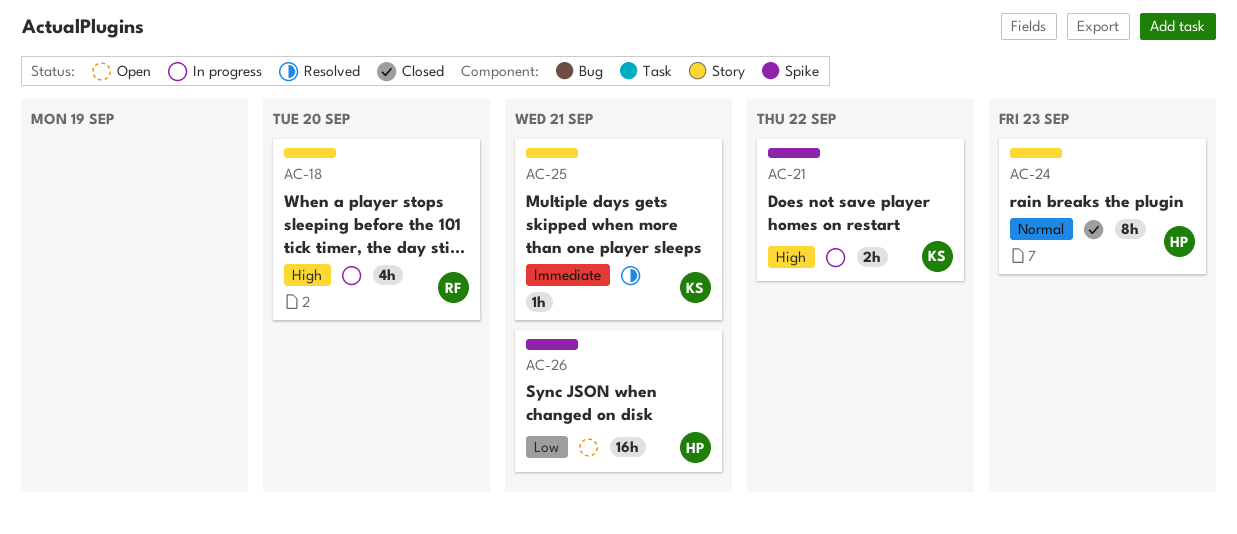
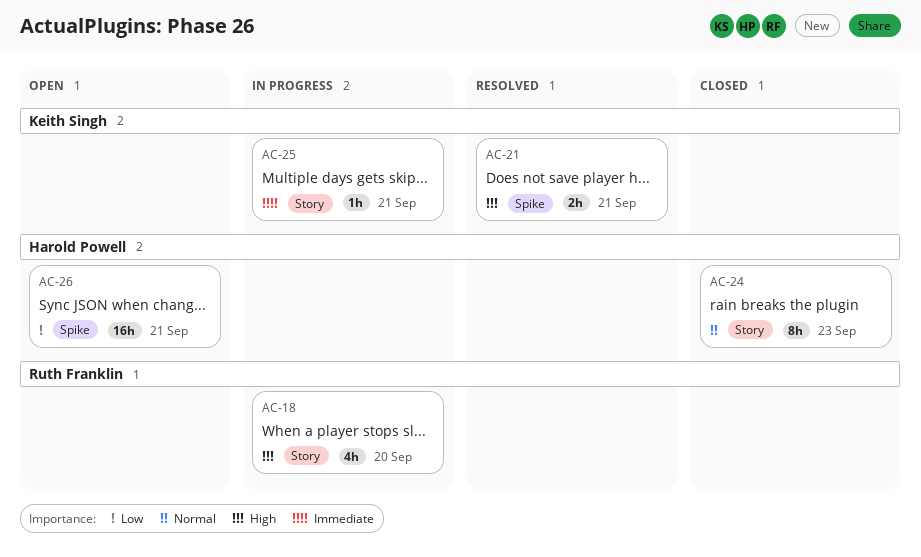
AC-21, status: In progress -> Resolved
AC-21, due: Sep 22 -> Sep 21
AC-25, status: Resolved -> In progress

